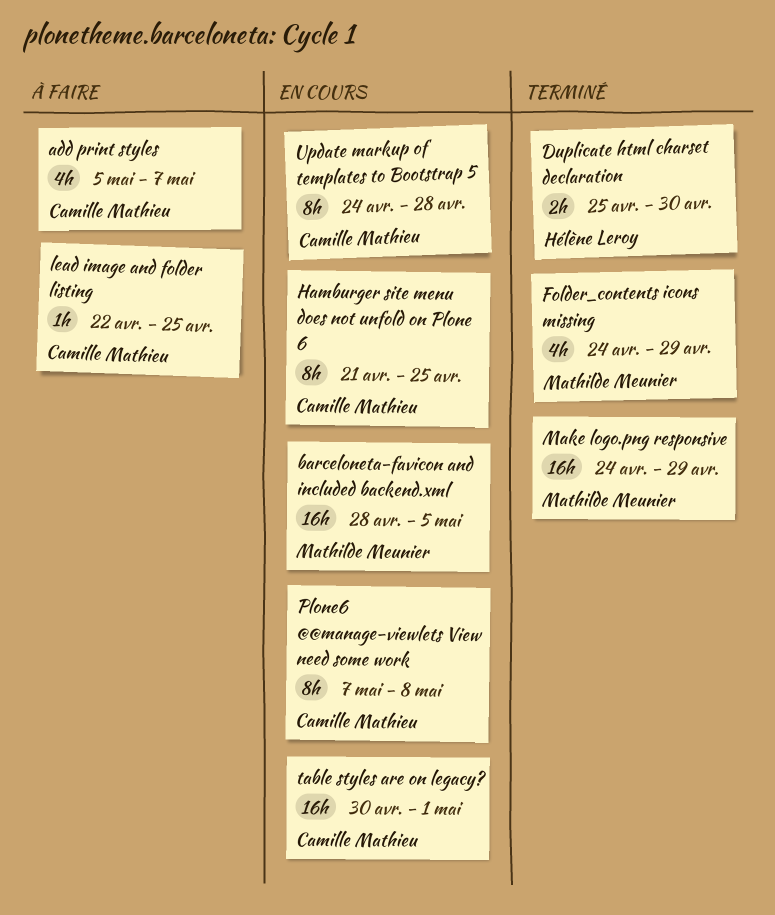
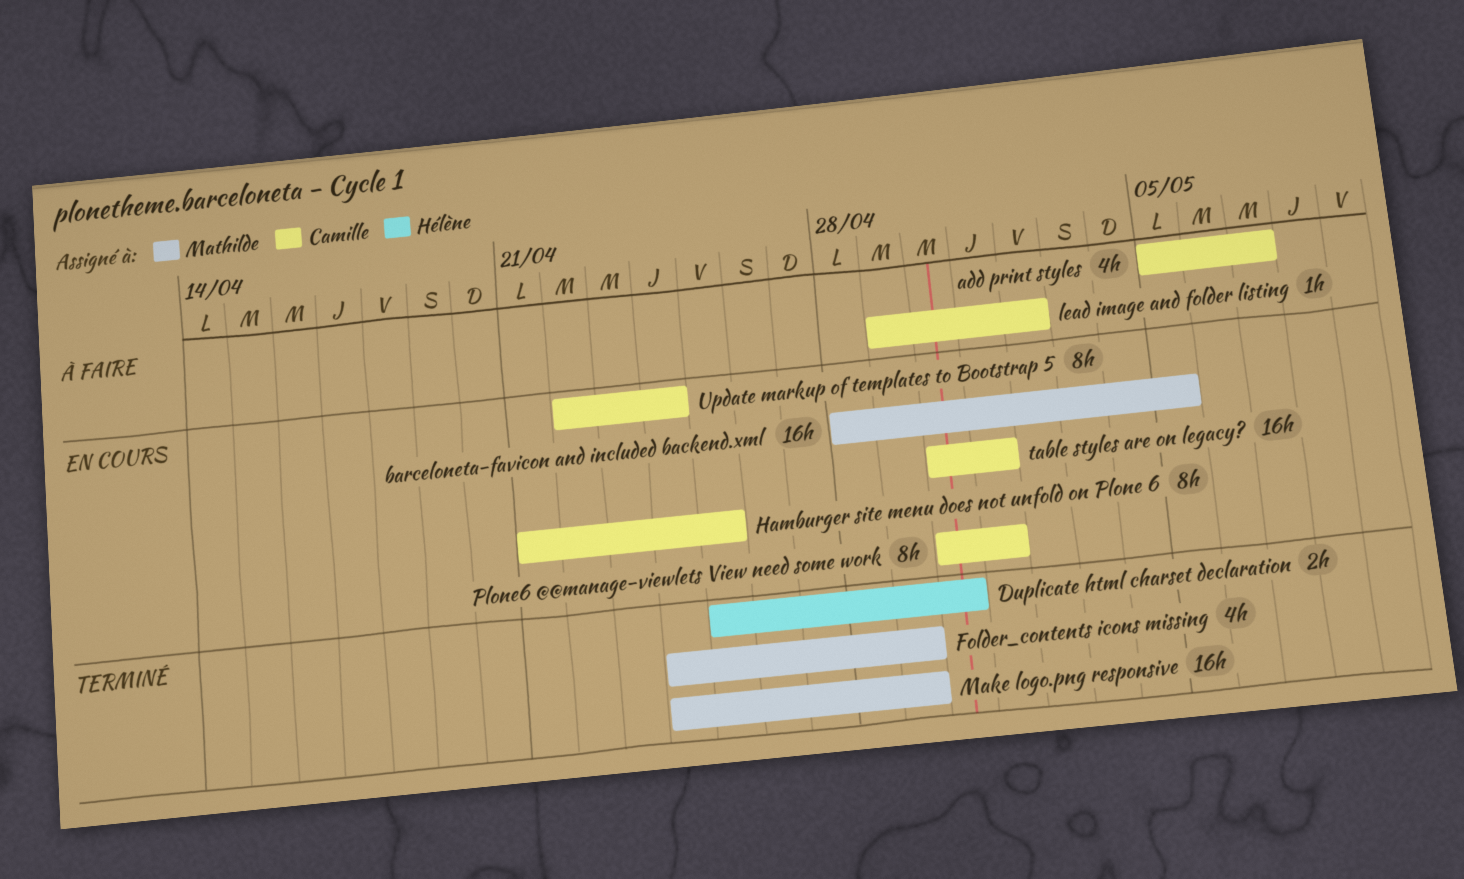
lead image and folder listing, start: Apr 22 -> Apr 29
lead image and folder listing, due: Apr 25 -> May 2
Plone6 @@manage-viewlets View need some work, start: May 7 -> Apr 30
Plone6 @@manage-viewlets View need some work, due: May 8 -> May 1
Update markup of templates to Bootstrap 5, start: Apr 24 -> Apr 22
Update markup of templates to Bootstrap 5, due: Apr 28 -> Apr 24

